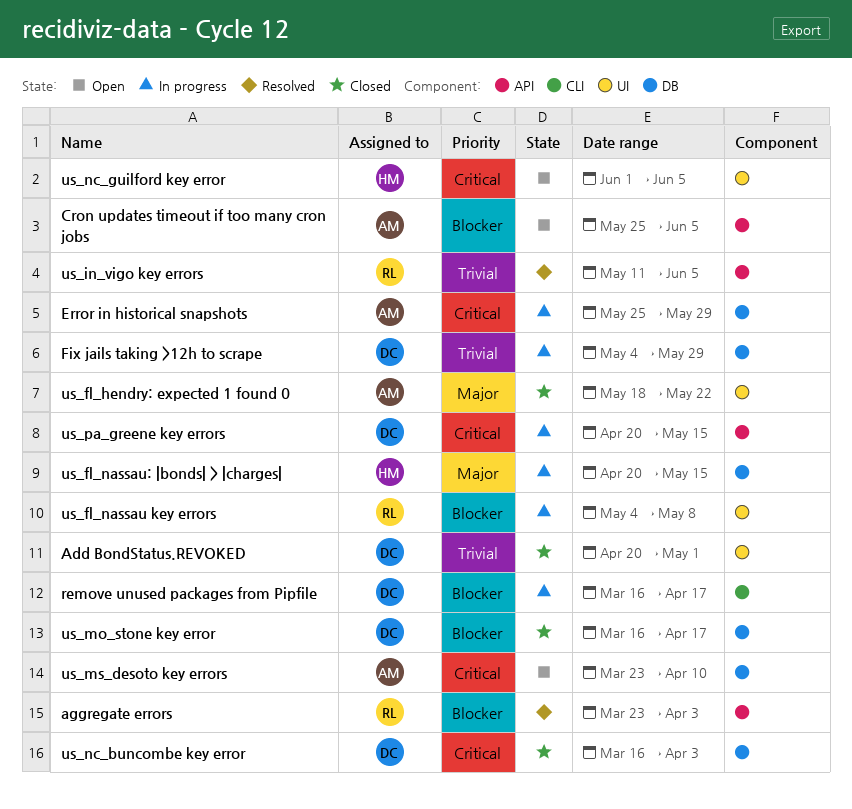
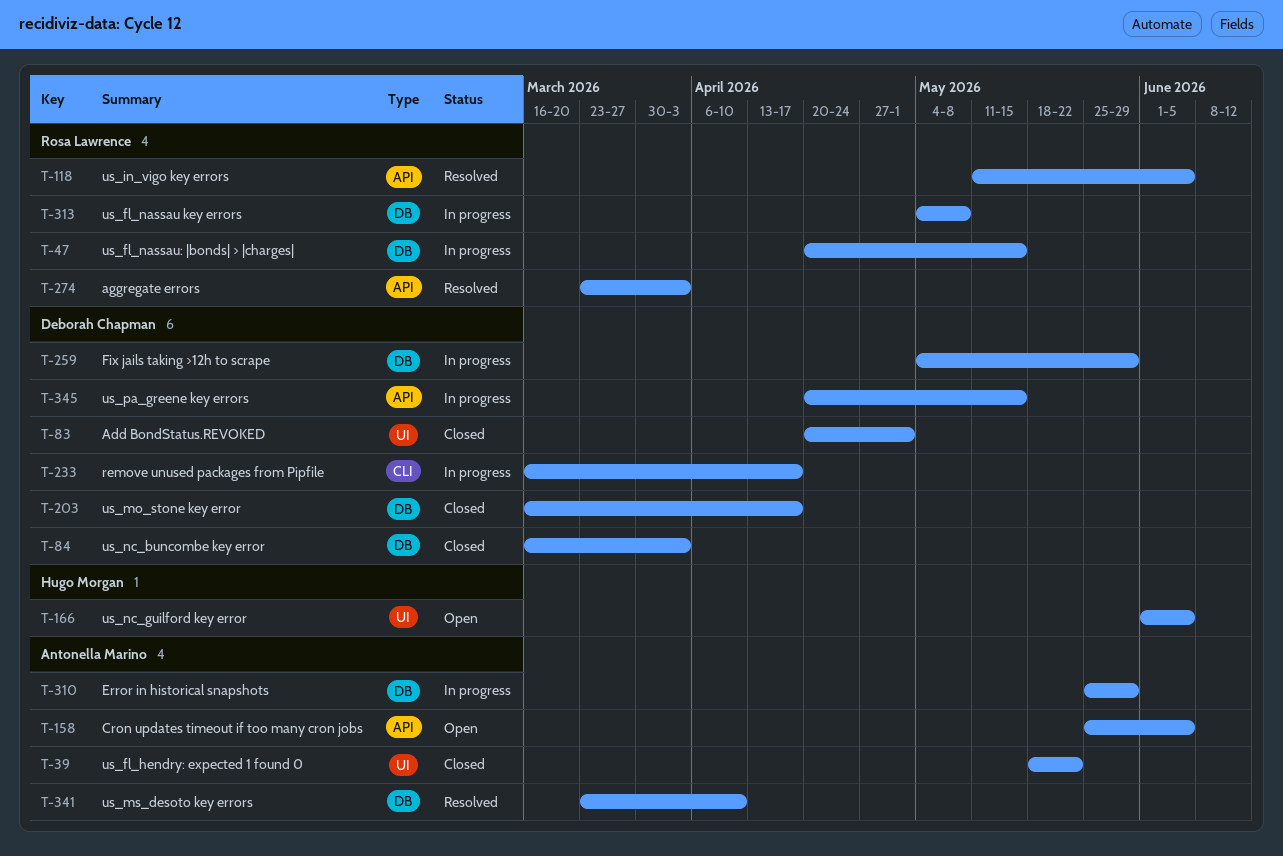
us_fl_nassau key errors, label: UI -> DB
us_fl_nassau: |bonds| > |charges|, owner: Hugo Morgan -> Rosa Lawrence
us_ms_desoto key errors, status: Open -> Resolved

